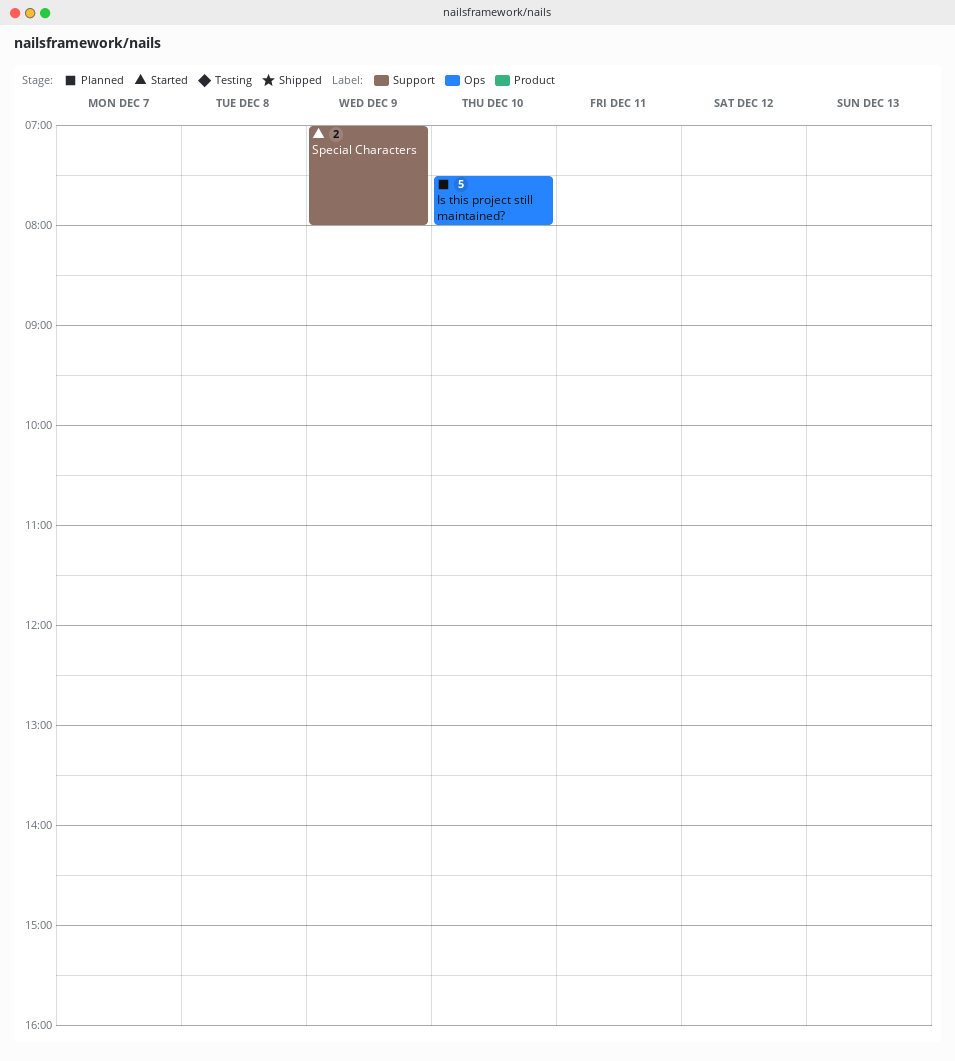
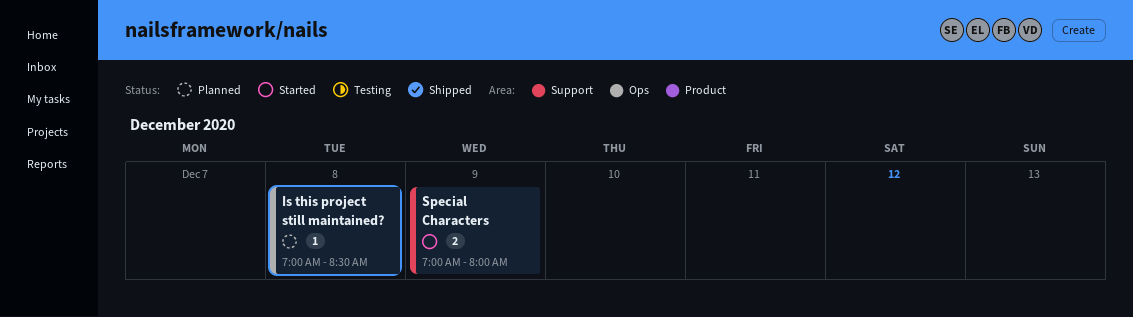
Is this project still maintained?, estimate: 5 -> 1
Is this project still maintained?, day: Dec 10 -> Dec 8
Is this project still maintained?, begins: 07:30 -> 07:00
Is this project still maintained?, ends: 08:00 -> 08:30

